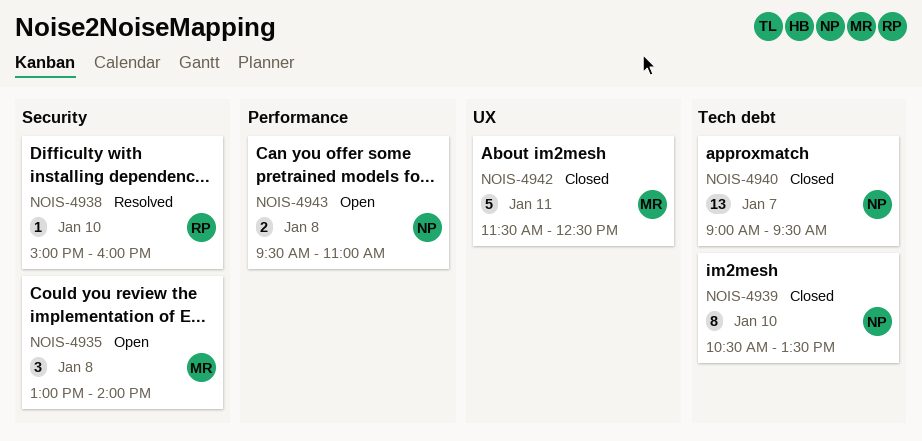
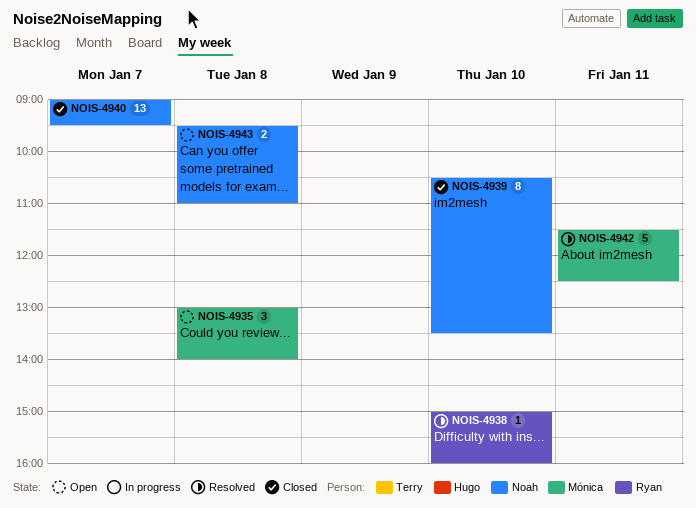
NOIS-4942, status: Closed -> Resolved

